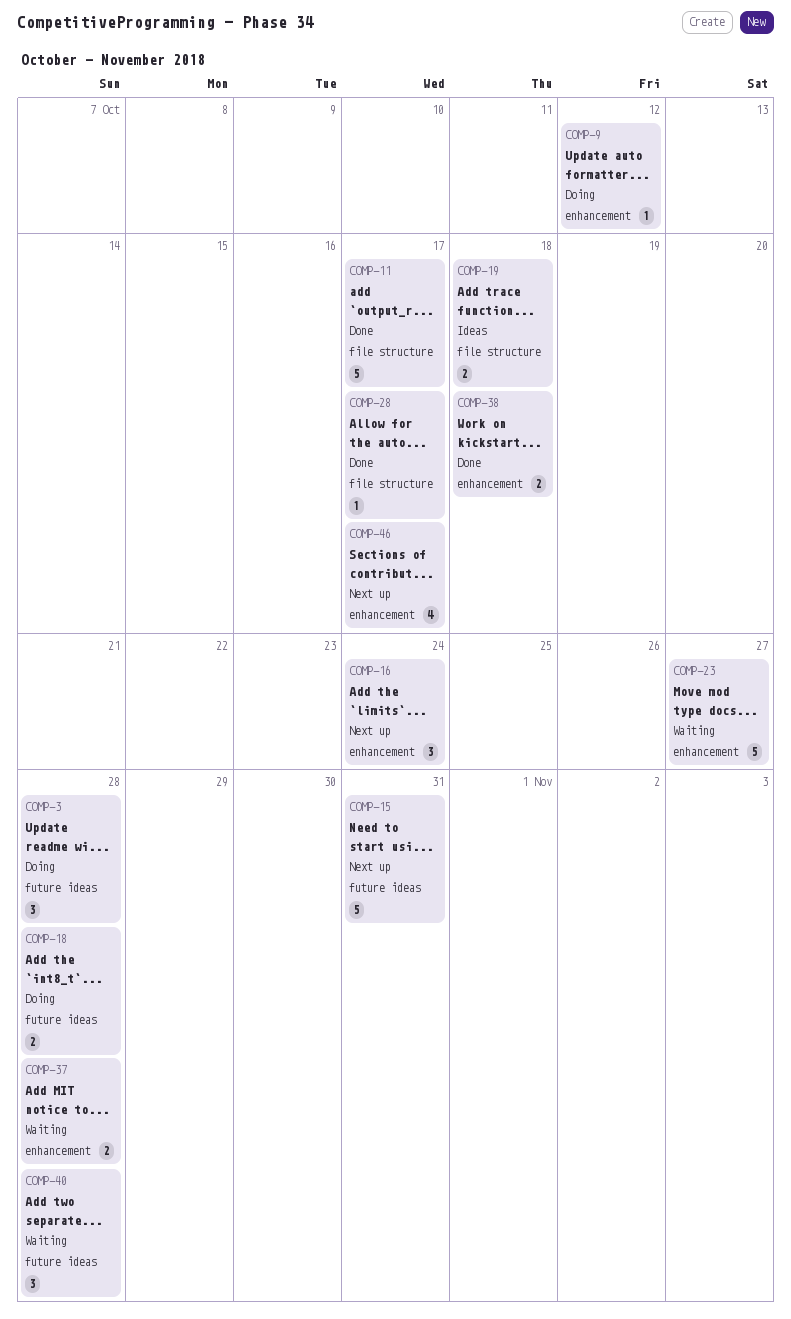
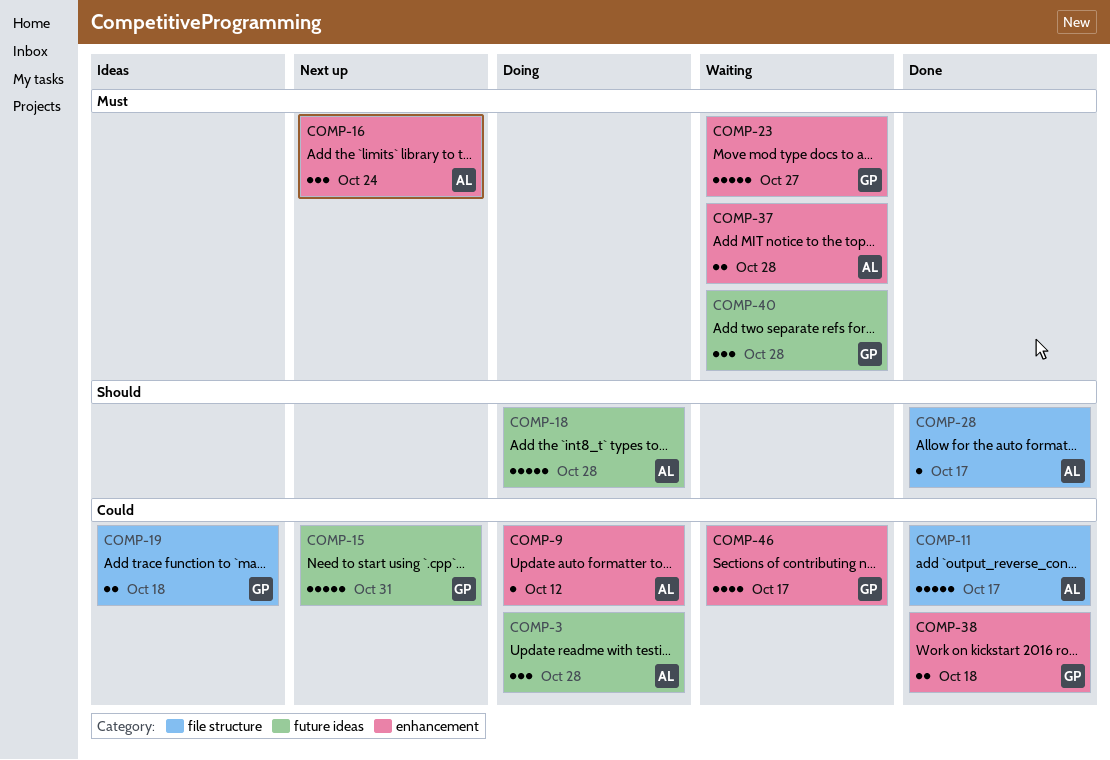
COMP-18, estimate: 2 -> 5
COMP-46, status: Next up -> Waiting

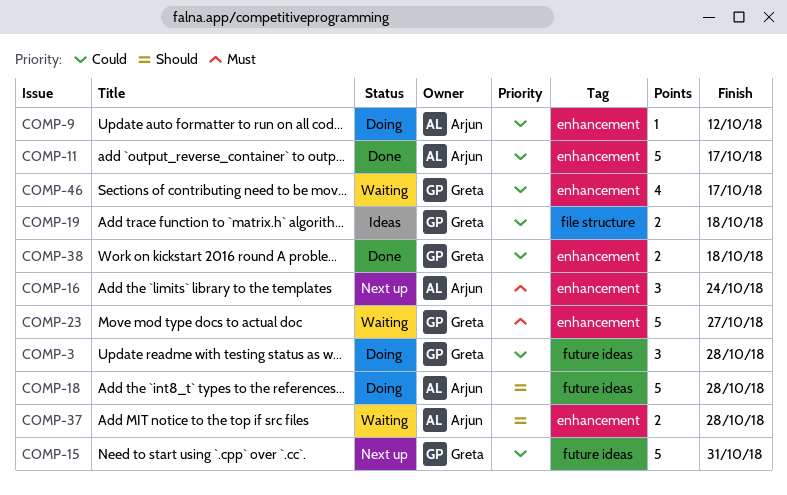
COMP-3, owner: Arjun -> Greta
COMP-11, label: file structure -> enhancement
COMP-28: present -> none
COMP-37, priority: Must -> Should
COMP-40: present -> none

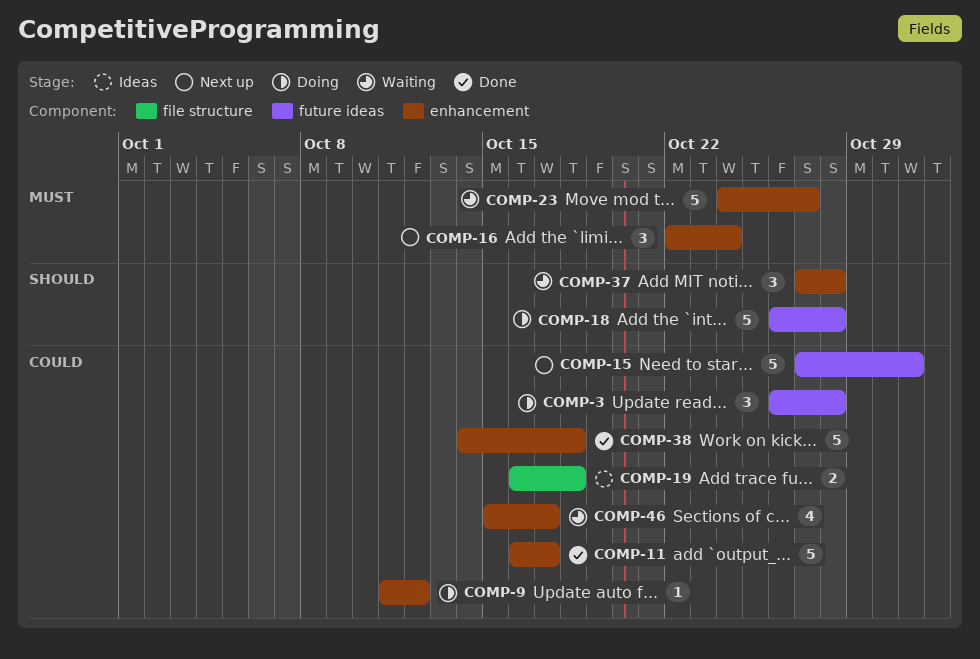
COMP-37, estimate: 2 -> 3
COMP-38, estimate: 2 -> 5

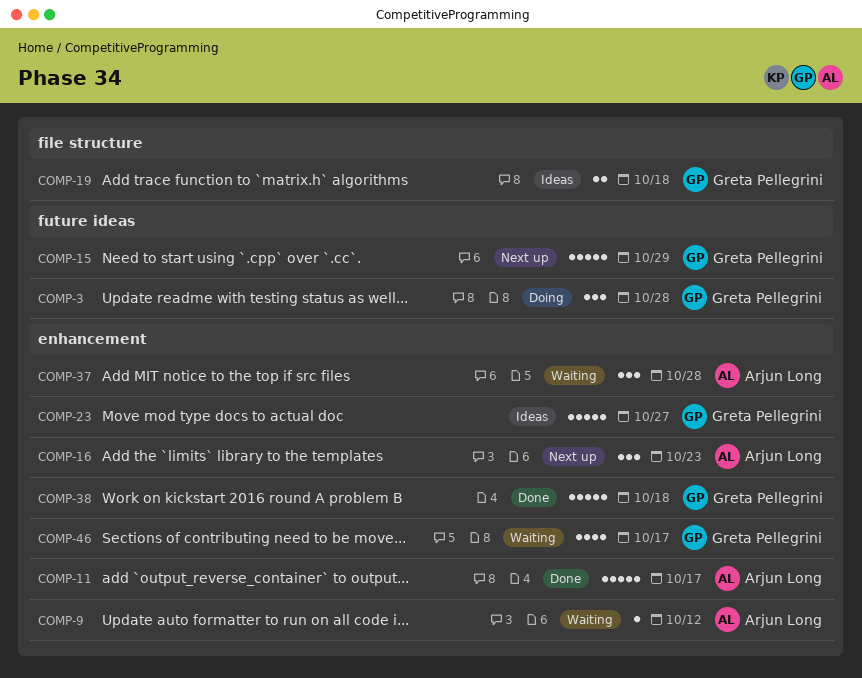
COMP-9, status: Doing -> Waiting
COMP-15, due: Oct 31 -> Oct 29
COMP-16, due: Oct 24 -> Oct 23
COMP-18: present -> none
COMP-23, status: Waiting -> Ideas

